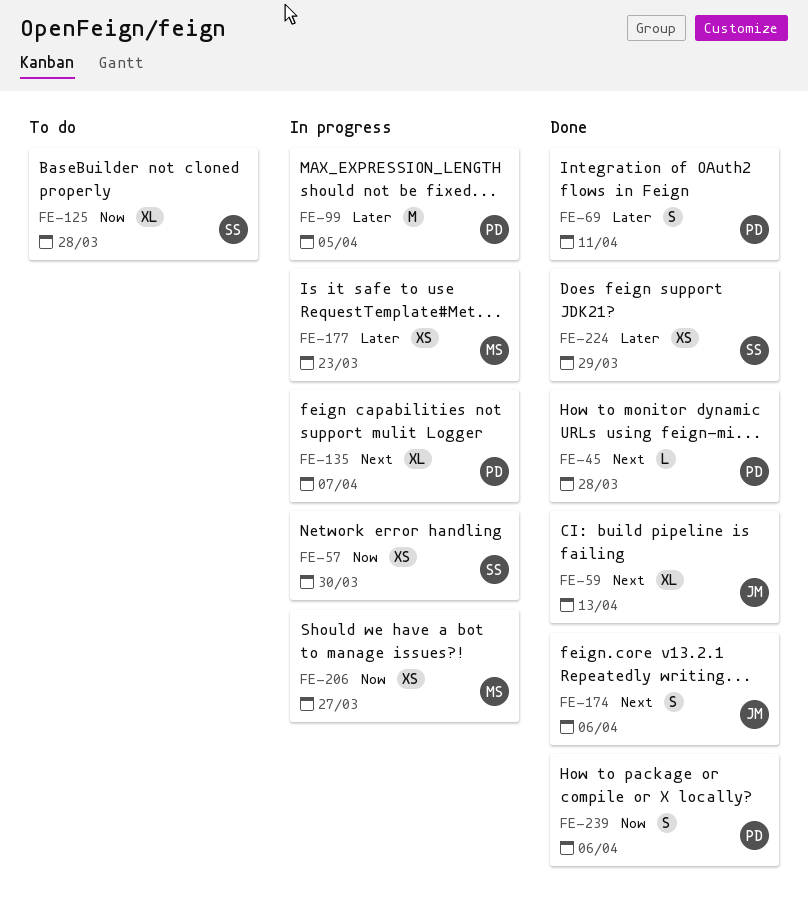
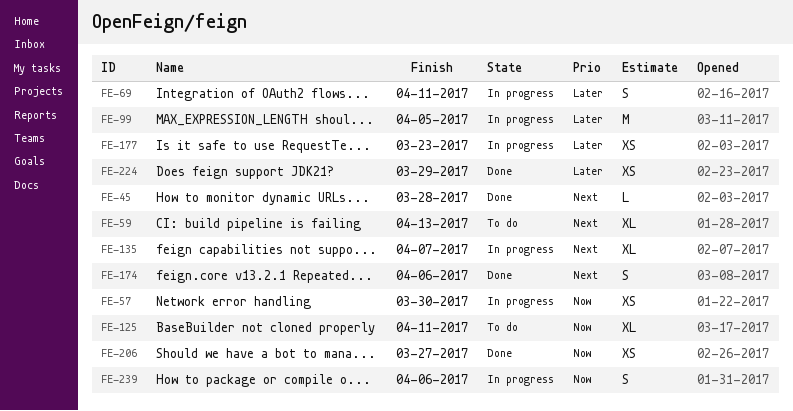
FE-59, status: Done -> To do
FE-69, status: Done -> In progress
FE-125, due: Mar 28 -> Apr 11
FE-206, status: In progress -> Done
FE-239, status: Done -> In progress

